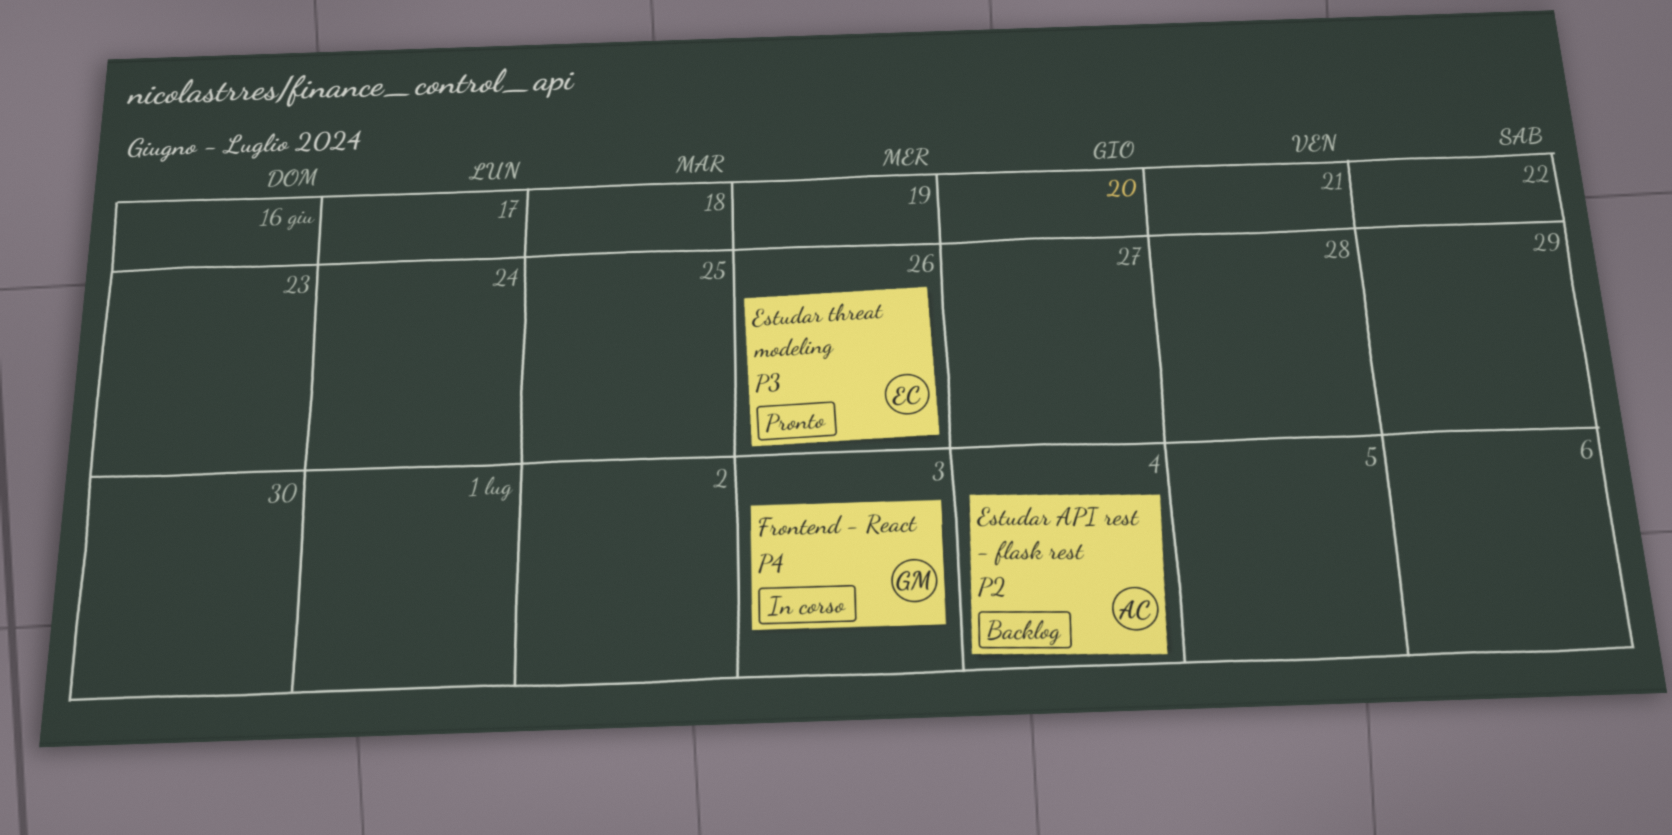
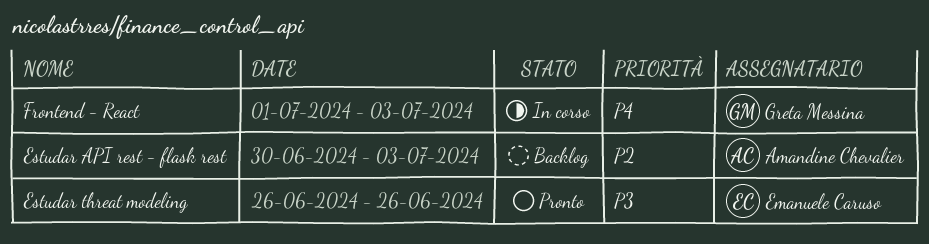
Estudar API rest - flask rest, due: Jul 4 -> Jul 3

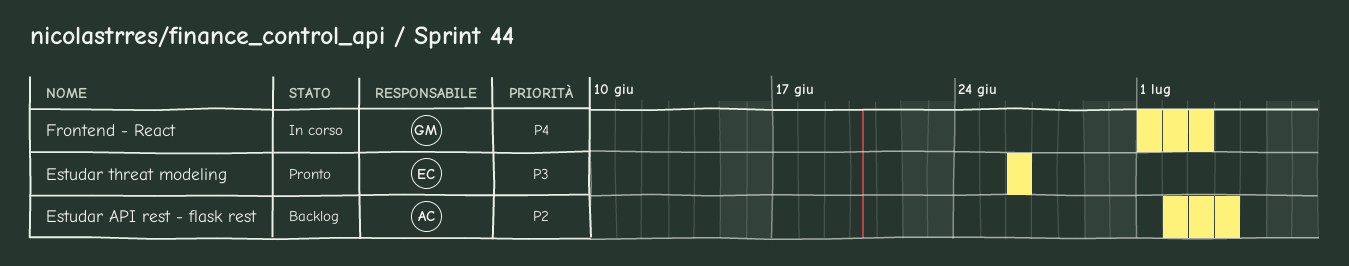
Estudar API rest - flask rest, start: Jun 30 -> Jul 2
Estudar API rest - flask rest, due: Jul 3 -> Jul 4

